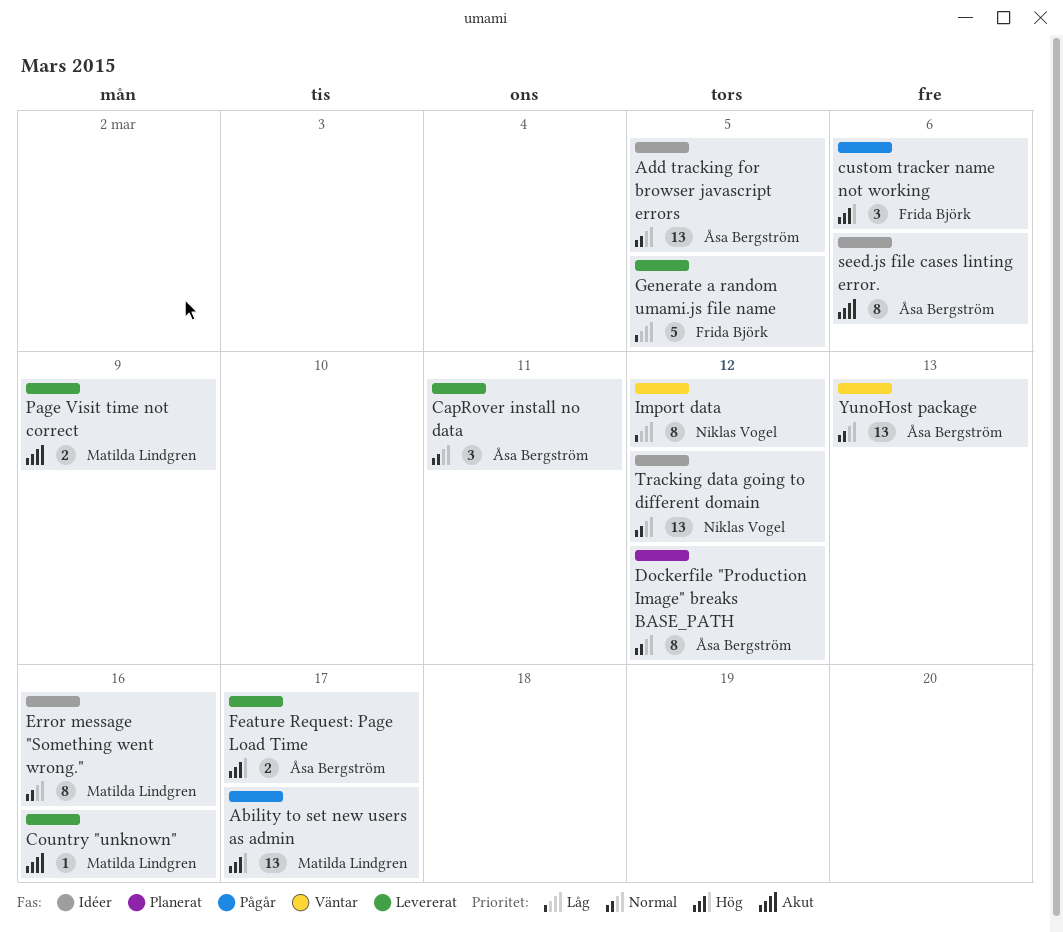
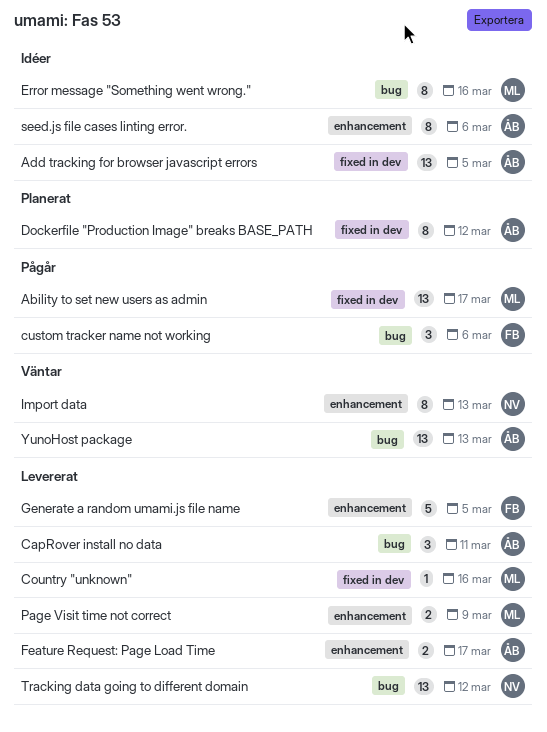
Import data, due: Mar 12 -> Mar 13
Tracking data going to different domain, status: Idéer -> Levererat

